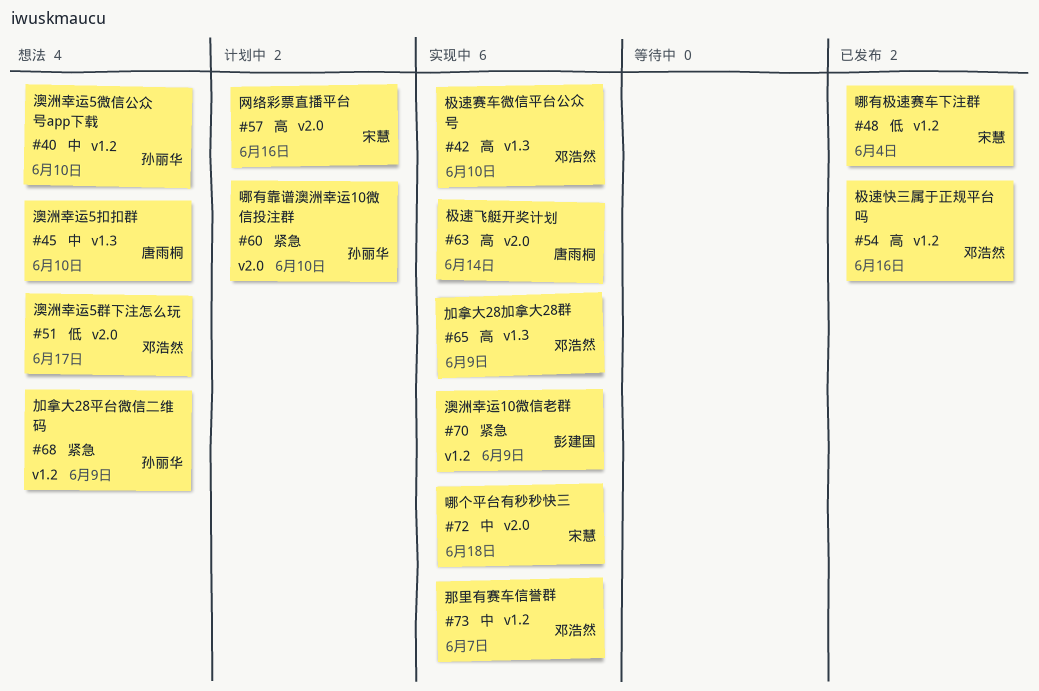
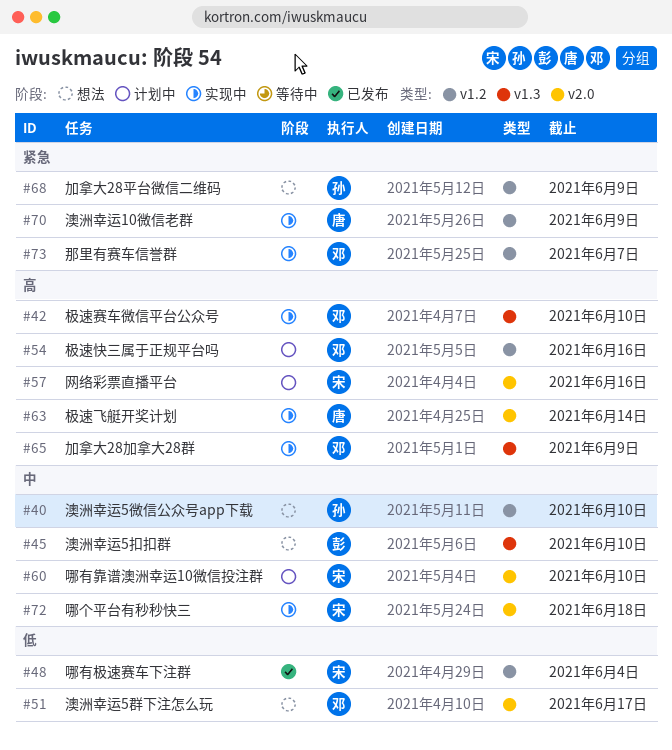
#45, owner: 唐雨桐 -> 彭建国
#54, status: 已发布 -> 计划中
#60, owner: 孙丽华 -> 宋慧
#60, priority: 紧急 -> 中
#70, owner: 彭建国 -> 唐雨桐
#73, priority: 中 -> 紧急

